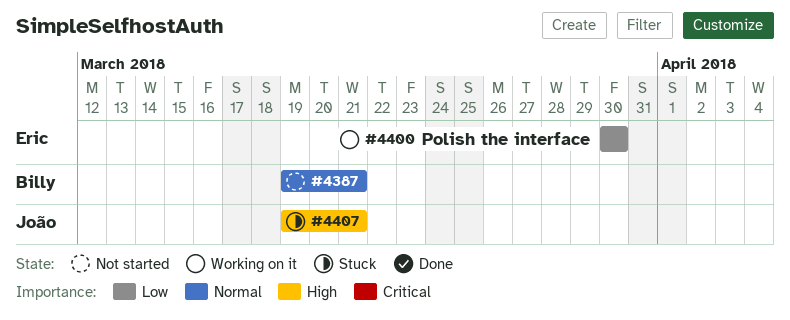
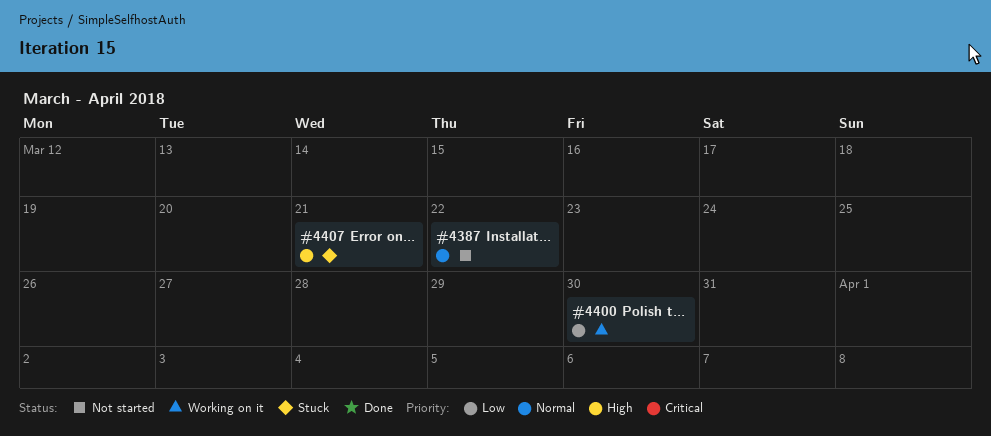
#4387, due: Mar 21 -> Mar 22

